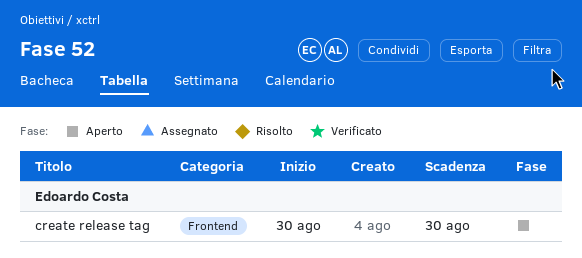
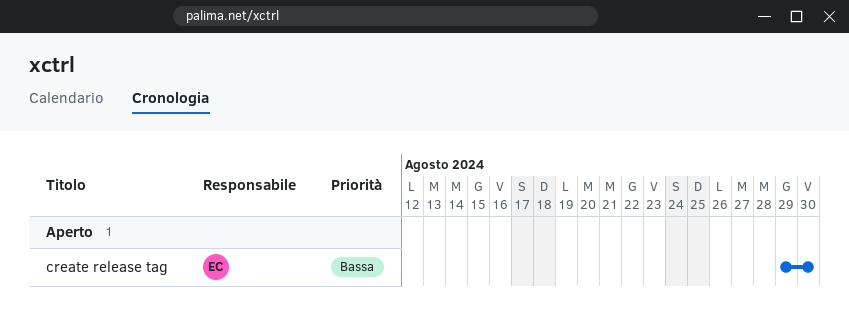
create release tag, start: Aug 30 -> Aug 29

